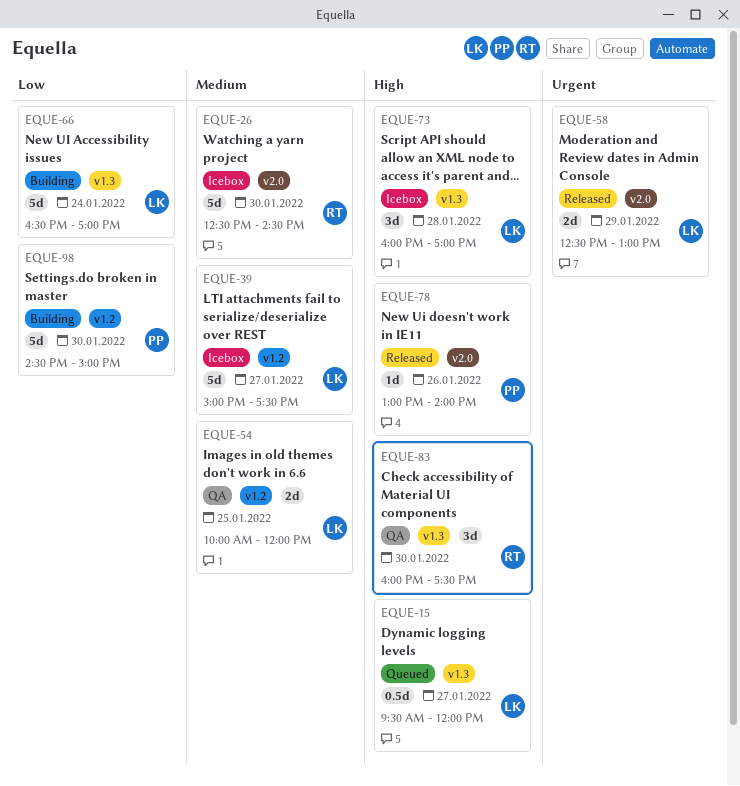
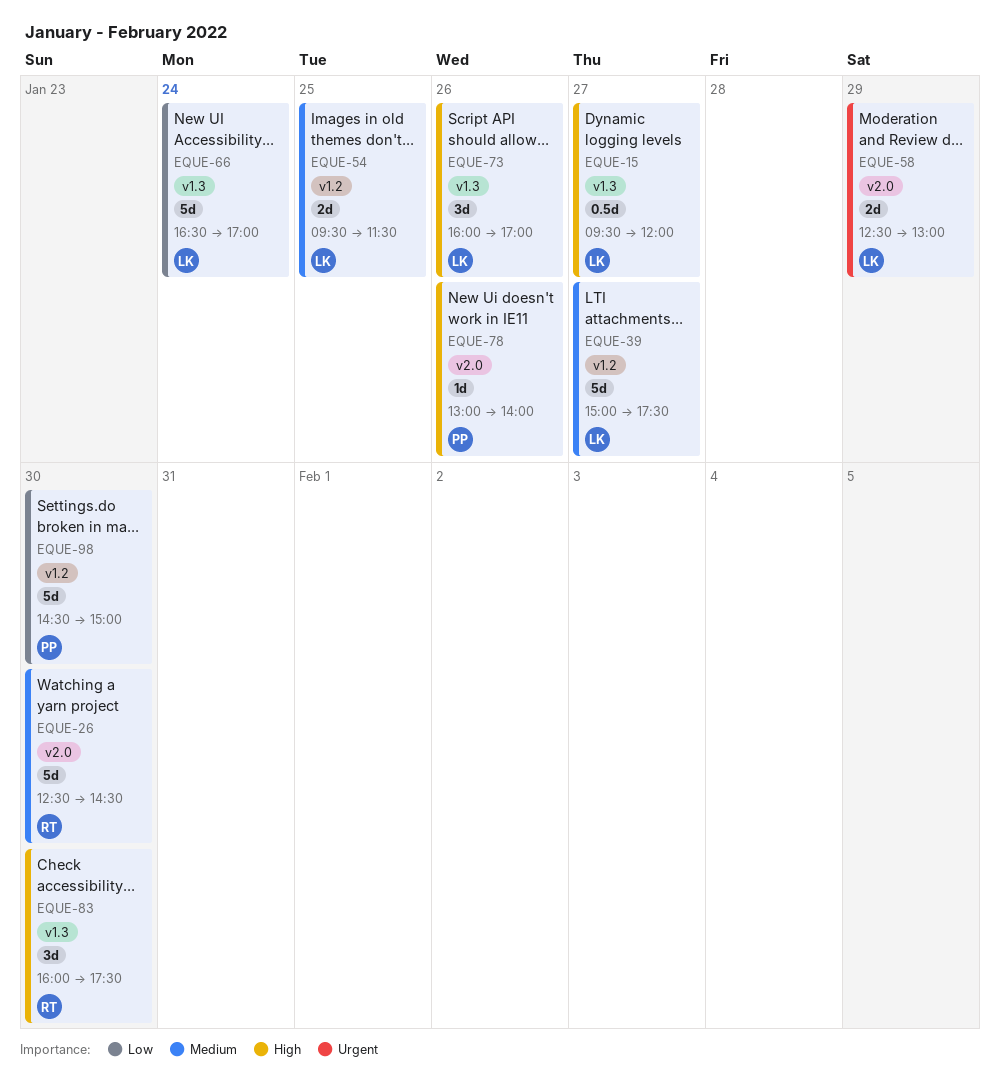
EQUE-54, begins: 10:00 -> 09:30
EQUE-54, ends: 12:00 -> 11:30
EQUE-73, day: Jan 28 -> Jan 26

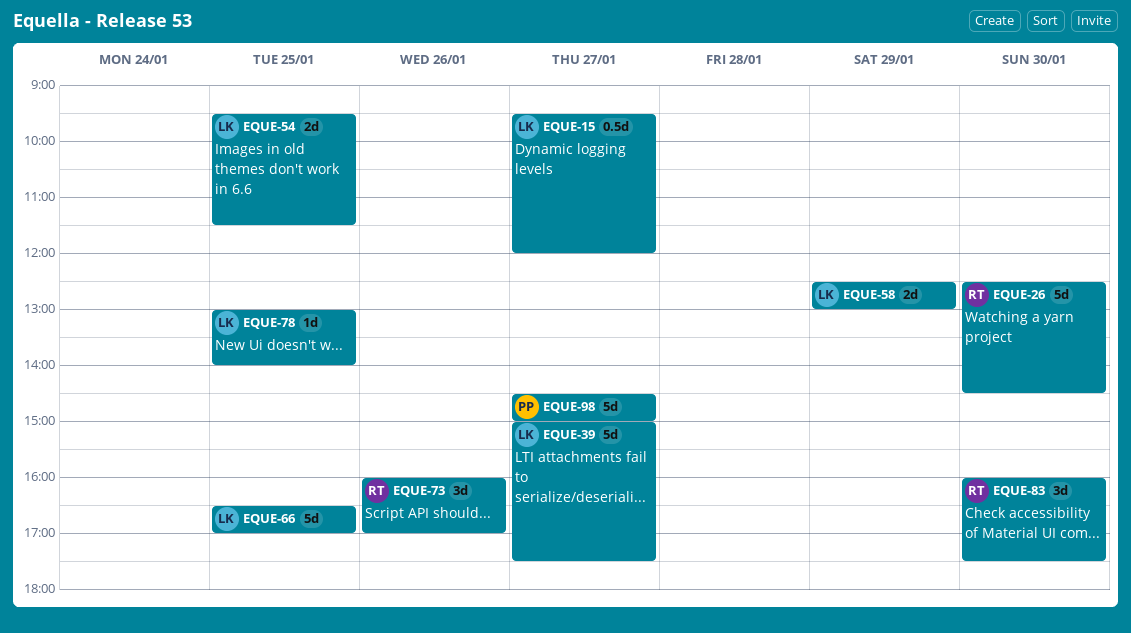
EQUE-66, day: Jan 24 -> Jan 25
EQUE-73, owner: LK -> RT
EQUE-78, owner: PP -> LK
EQUE-78, day: Jan 26 -> Jan 25
EQUE-98, day: Jan 30 -> Jan 27

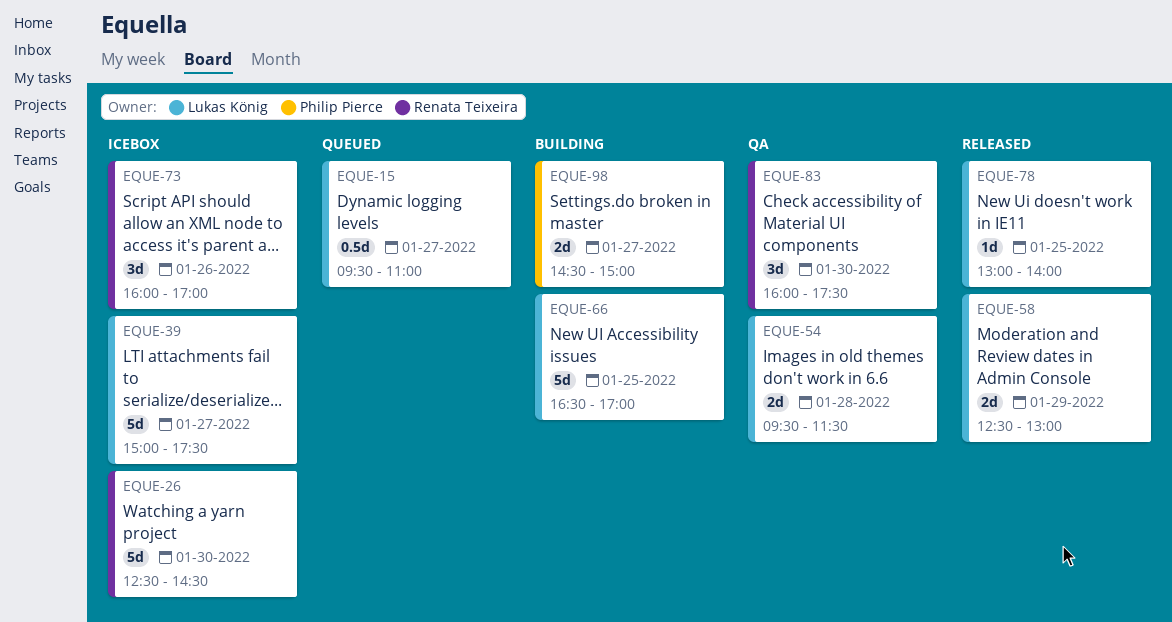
EQUE-15, ends: 12:00 -> 11:00
EQUE-54, day: Jan 25 -> Jan 28
EQUE-98, estimate: 5d -> 2d

